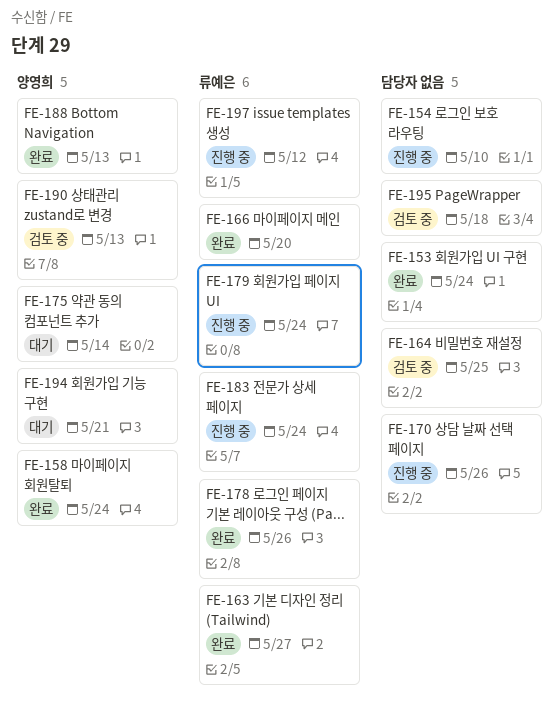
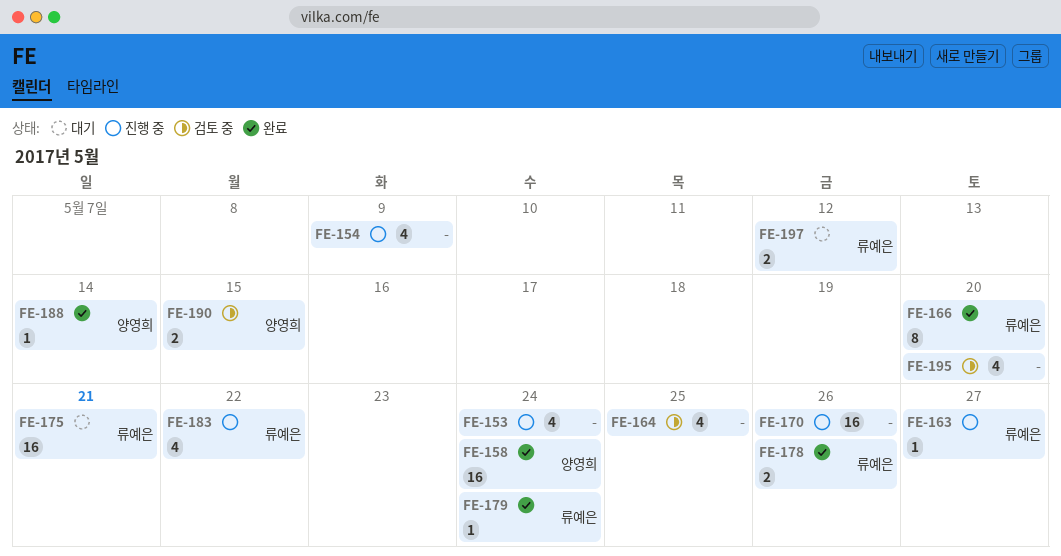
FE-153, status: 완료 -> 진행 중
FE-154, due: May 10 -> May 9
FE-163, status: 완료 -> 진행 중
FE-175, owner: 양영희 -> 류예은
FE-175, due: May 14 -> May 21
FE-179, status: 진행 중 -> 완료
FE-183, due: May 24 -> May 22
FE-188, due: May 13 -> May 14
FE-190, due: May 13 -> May 15
FE-194: present -> none
FE-195, due: May 18 -> May 20
FE-197, status: 진행 중 -> 대기

